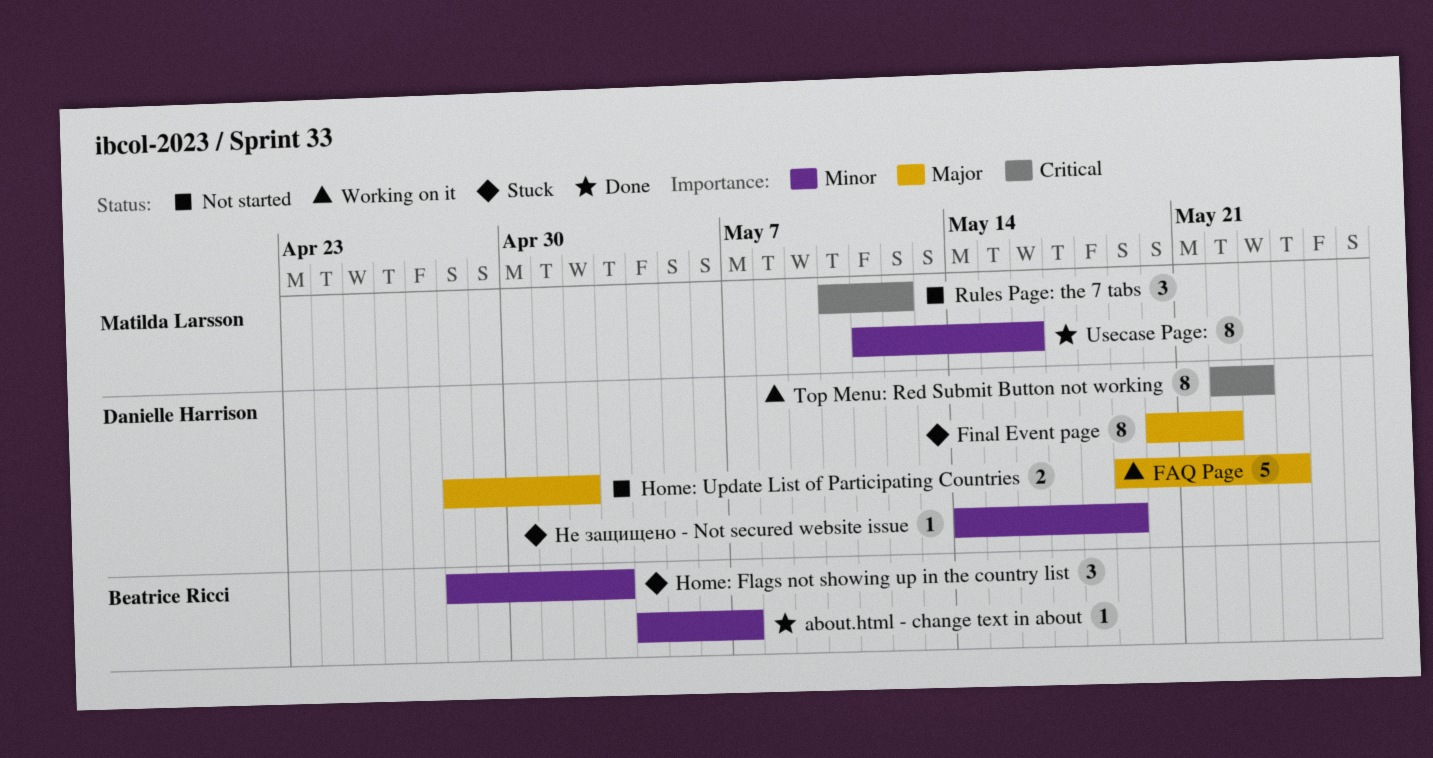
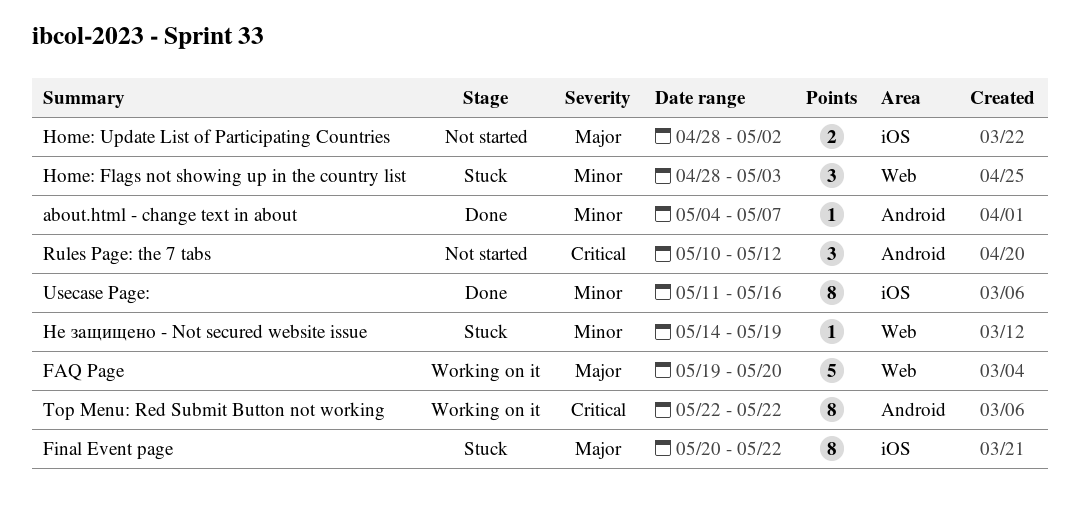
FAQ Page, due: May 24 -> May 20
Top Menu: Red Submit Button not working, due: May 23 -> May 22

